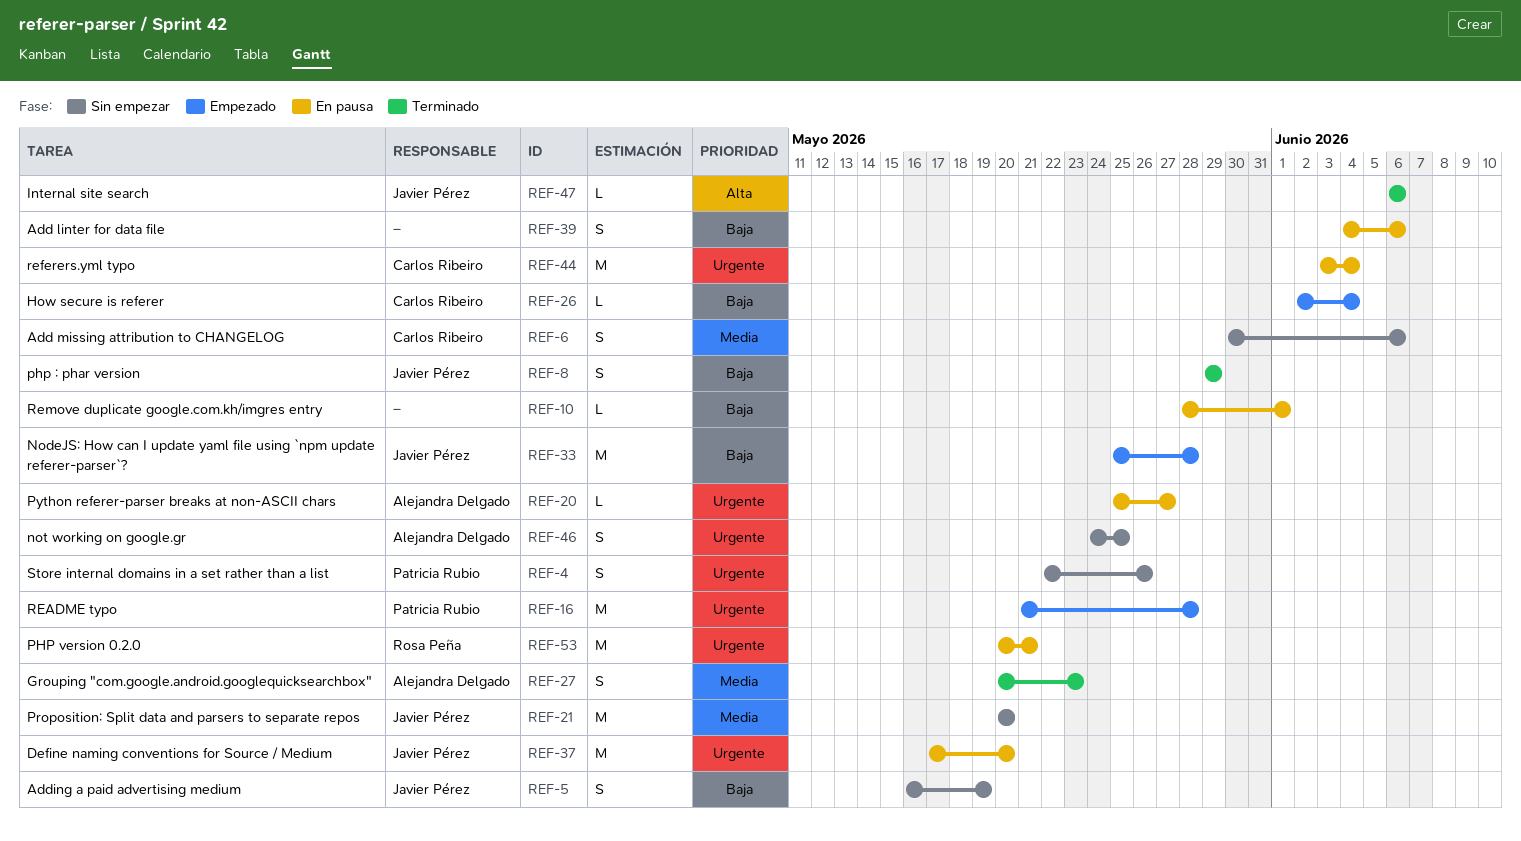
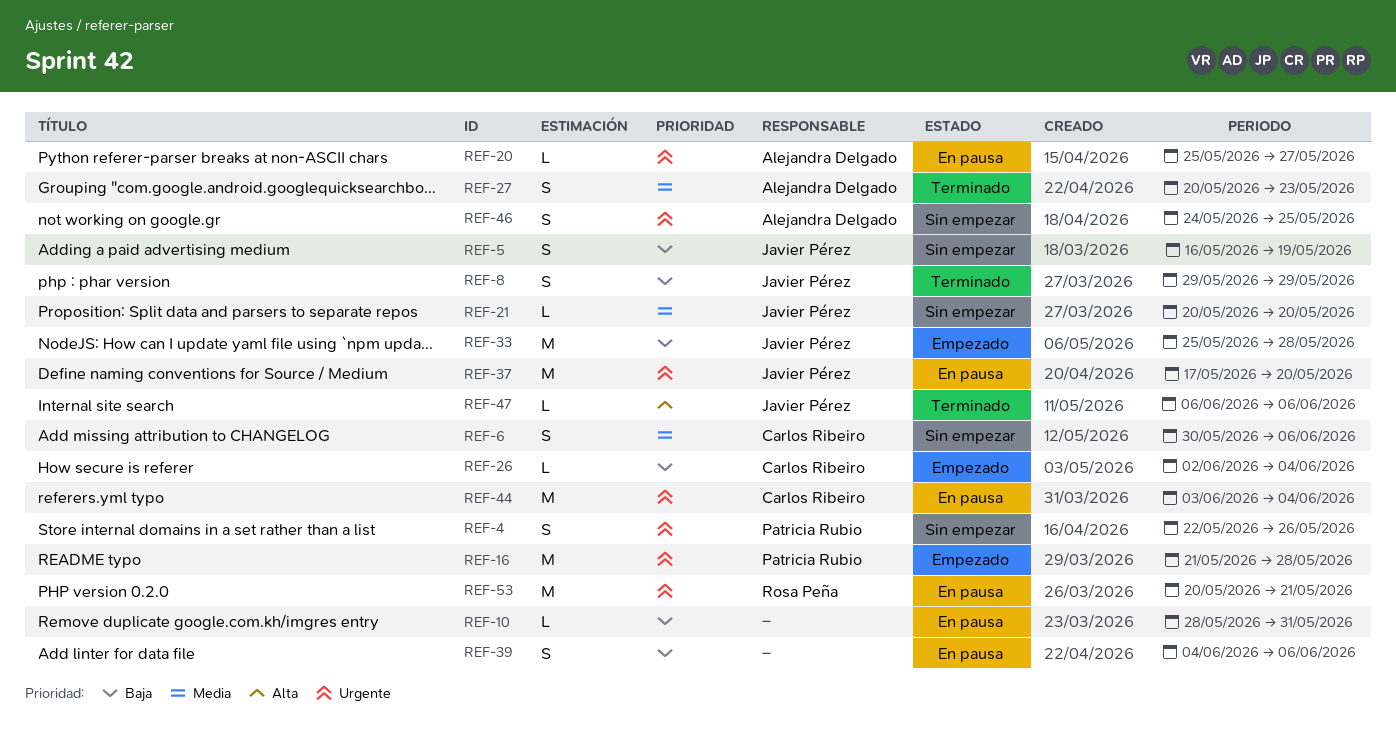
REF-10, due: Jun 1 -> May 31
REF-21, estimate: M -> L

